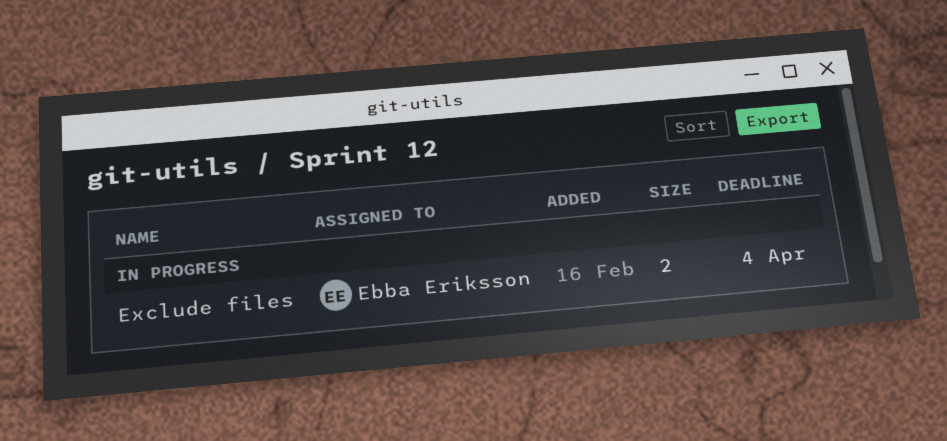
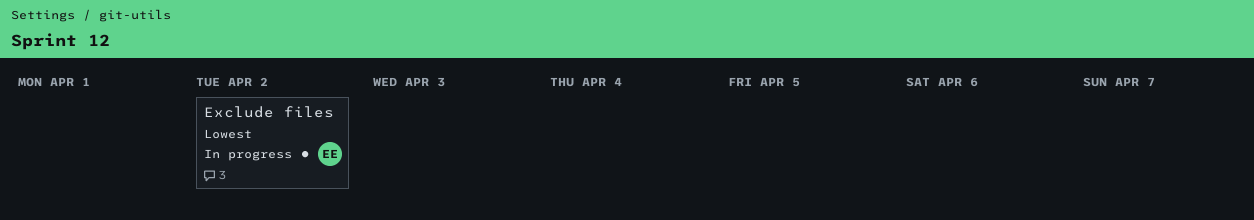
Exclude files, estimate: 2 -> 1
Exclude files, due: Apr 4 -> Apr 2

